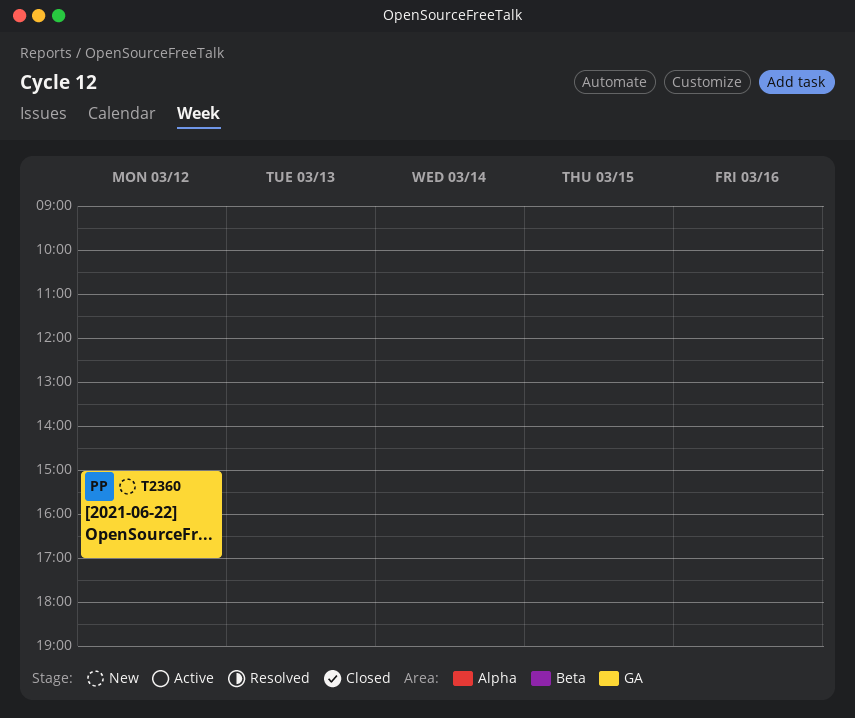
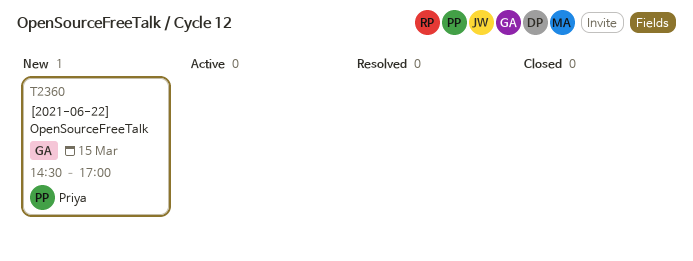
T2360, day: Mar 12 -> Mar 15
T2360, begins: 15:00 -> 14:30

